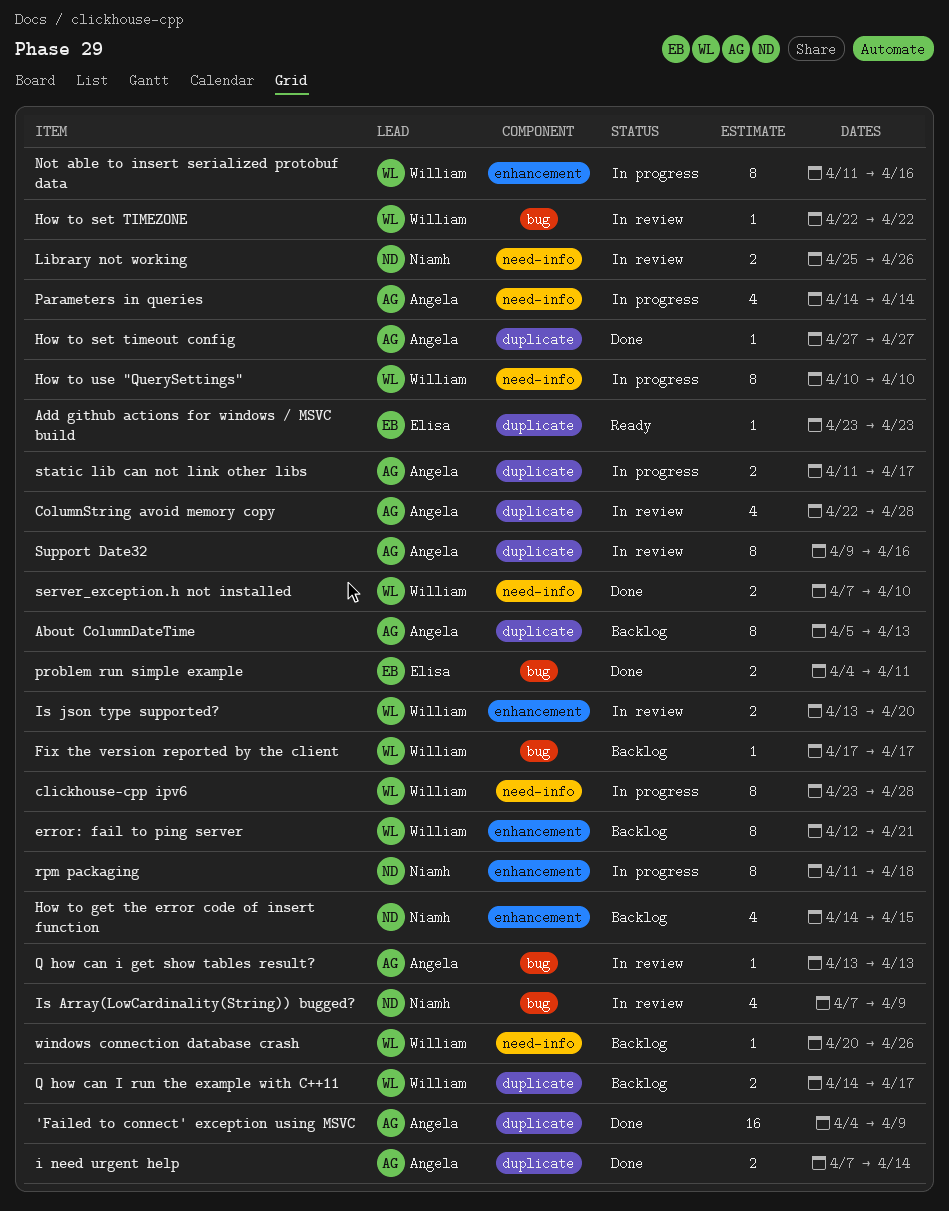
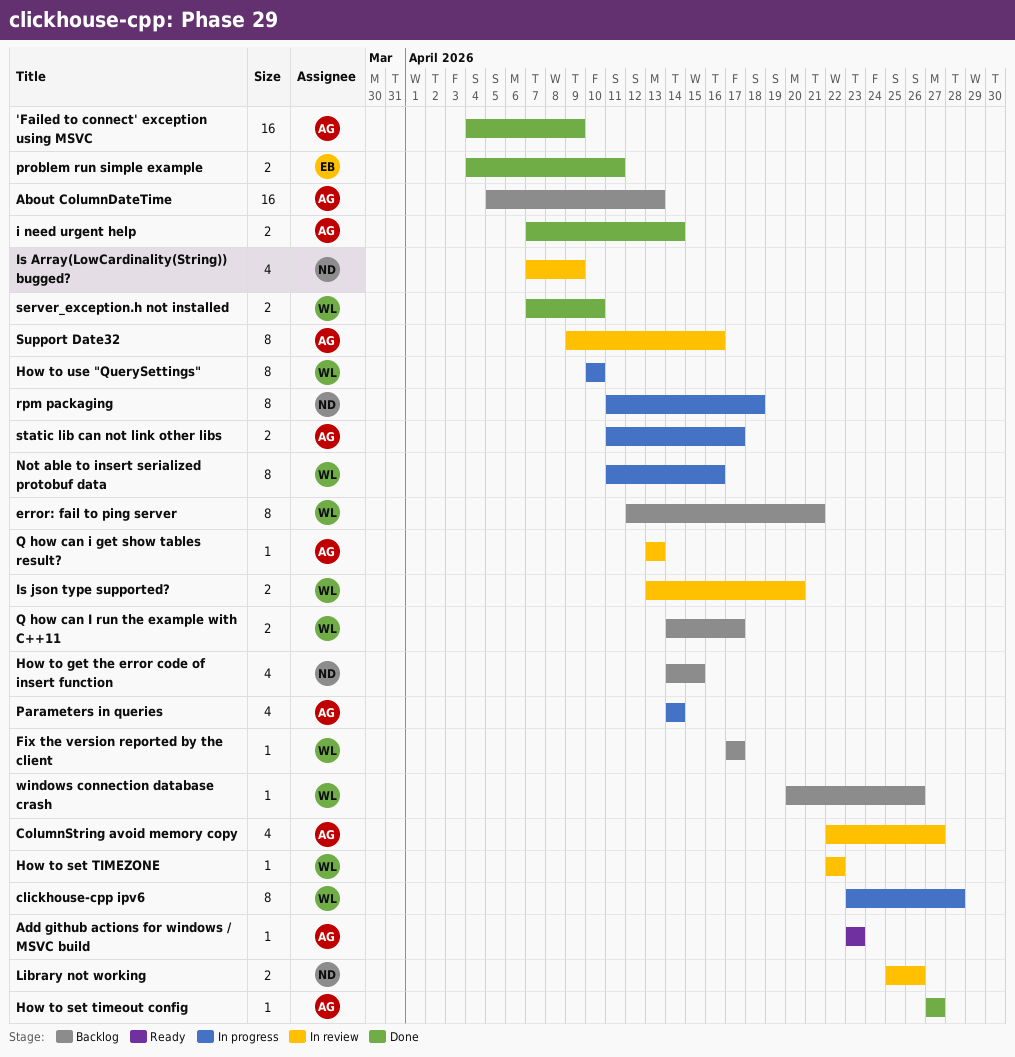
About ColumnDateTime, estimate: 8 -> 16
Add github actions for windows / MSVC build, owner: Elisa -> Angela
ColumnString avoid memory copy, due: Apr 28 -> Apr 27

